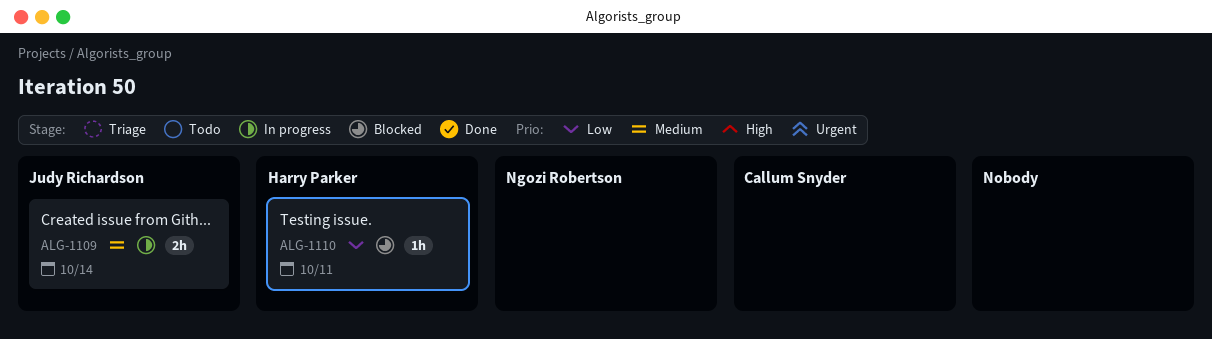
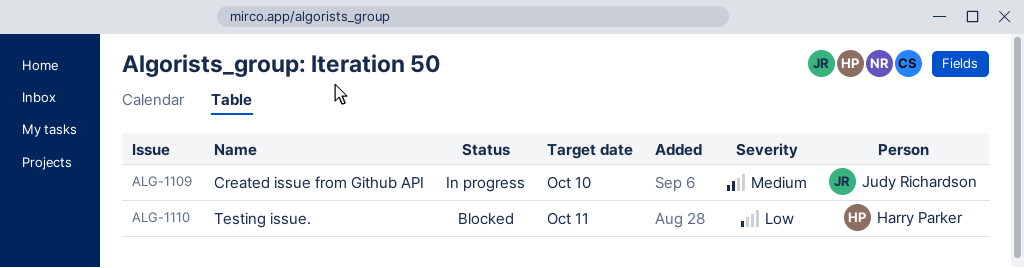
ALG-1109, due: Oct 14 -> Oct 10

